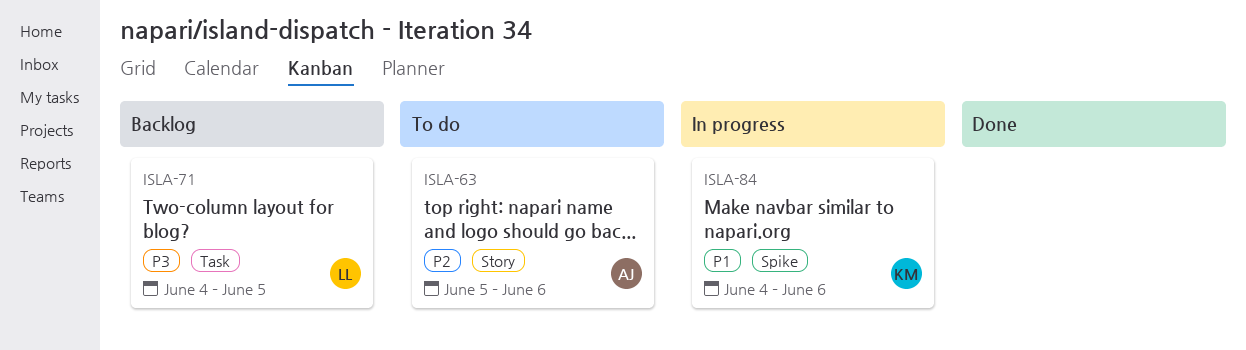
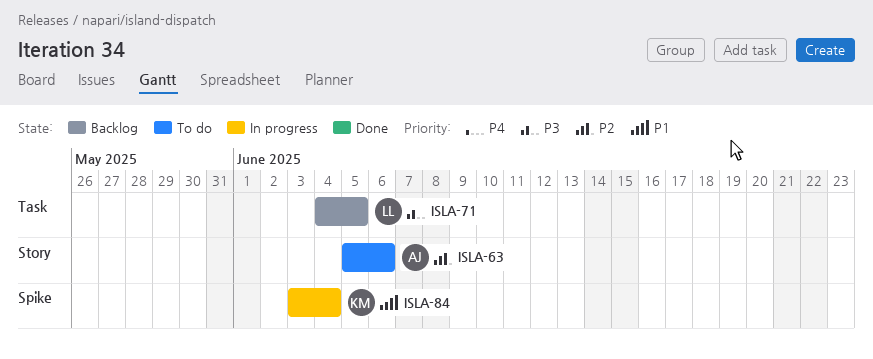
ISLA-84, start: Jun 4 -> Jun 3
ISLA-84, due: Jun 6 -> Jun 4

